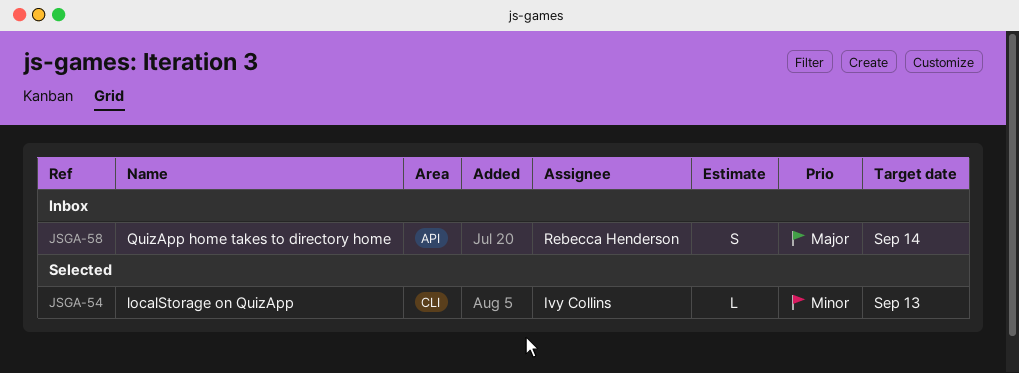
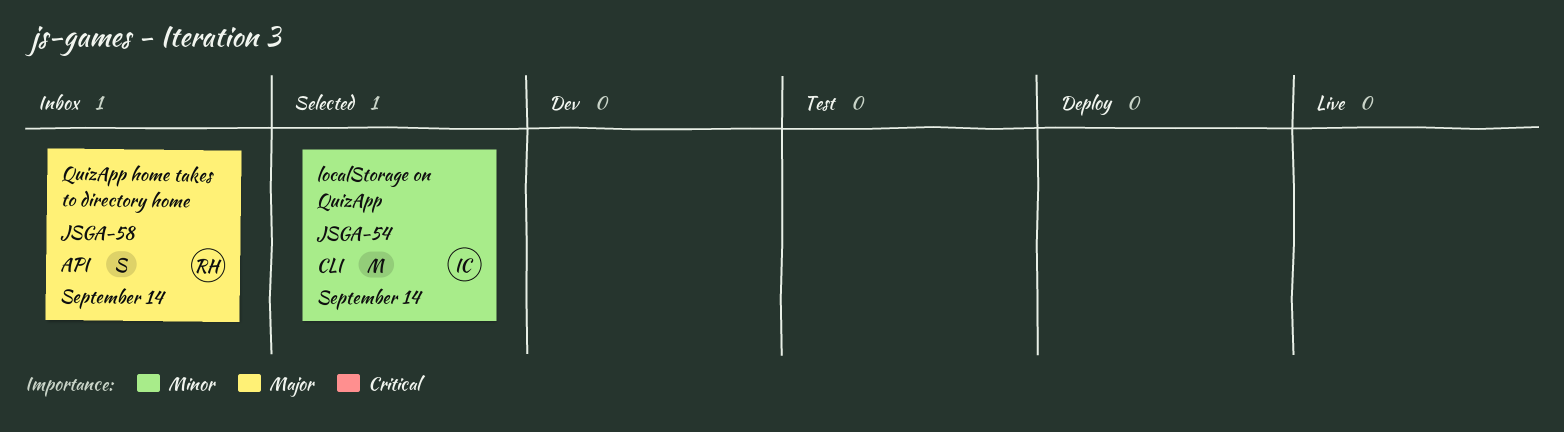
JSGA-54, estimate: L -> M
JSGA-54, due: Sep 13 -> Sep 14

